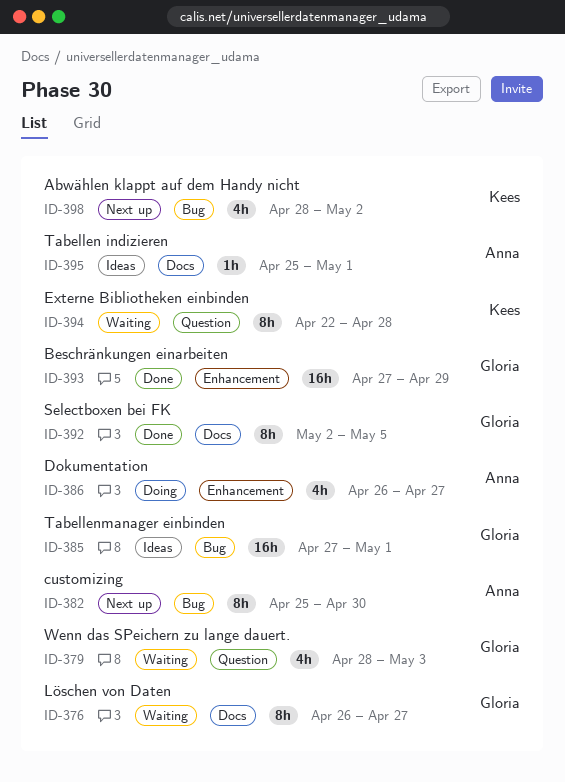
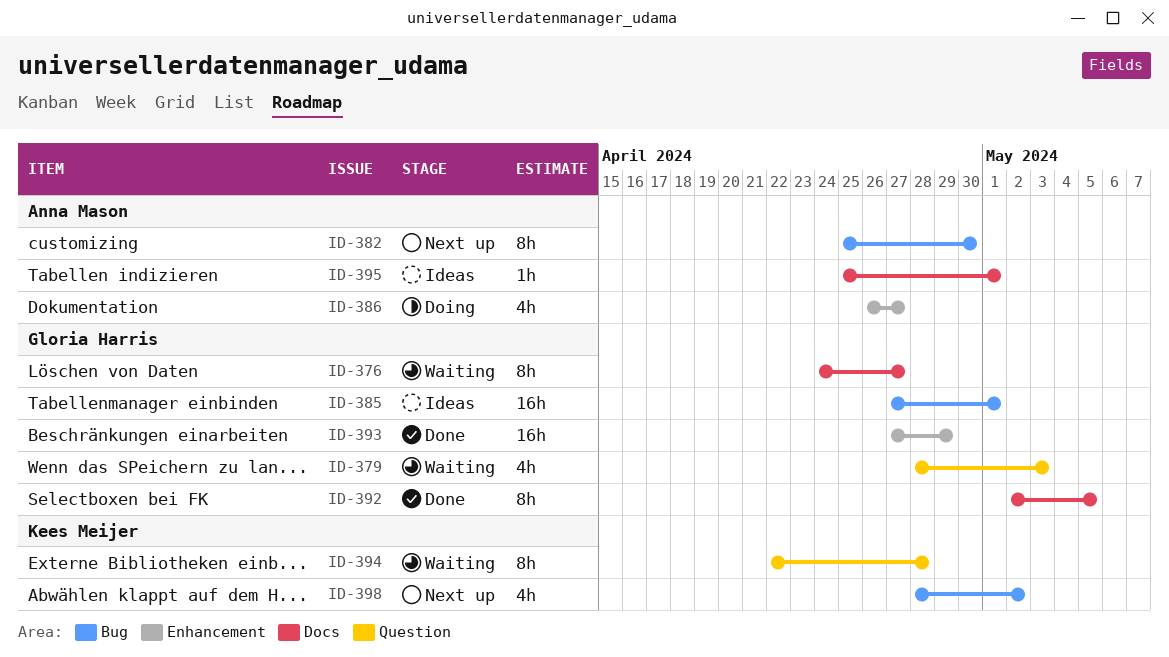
ID-376, start: Apr 26 -> Apr 24

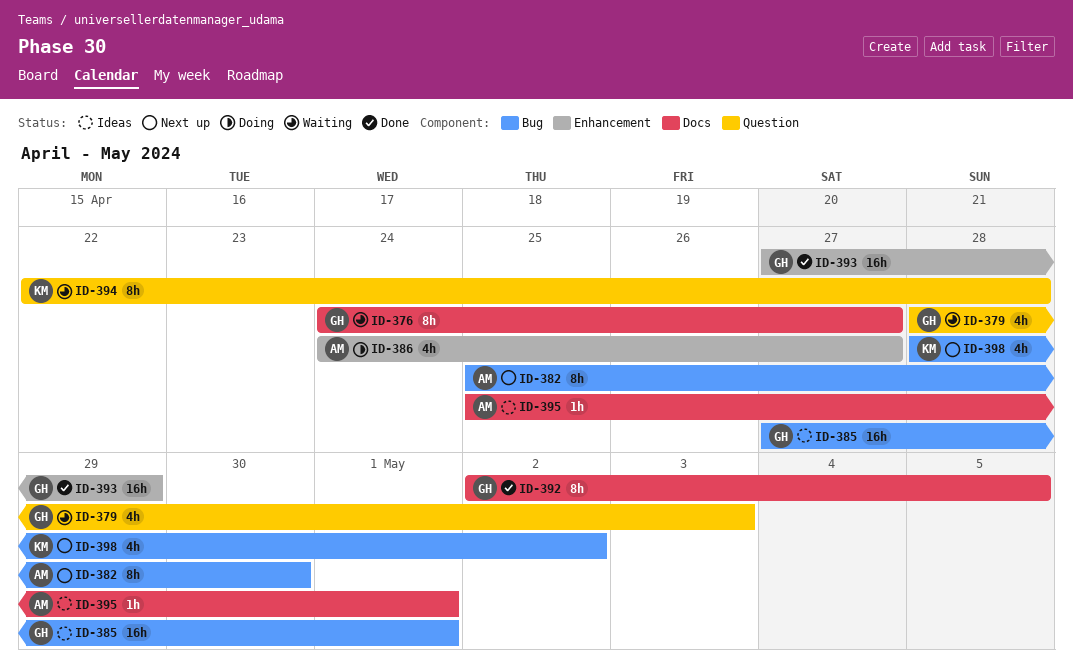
ID-386, start: Apr 26 -> Apr 24

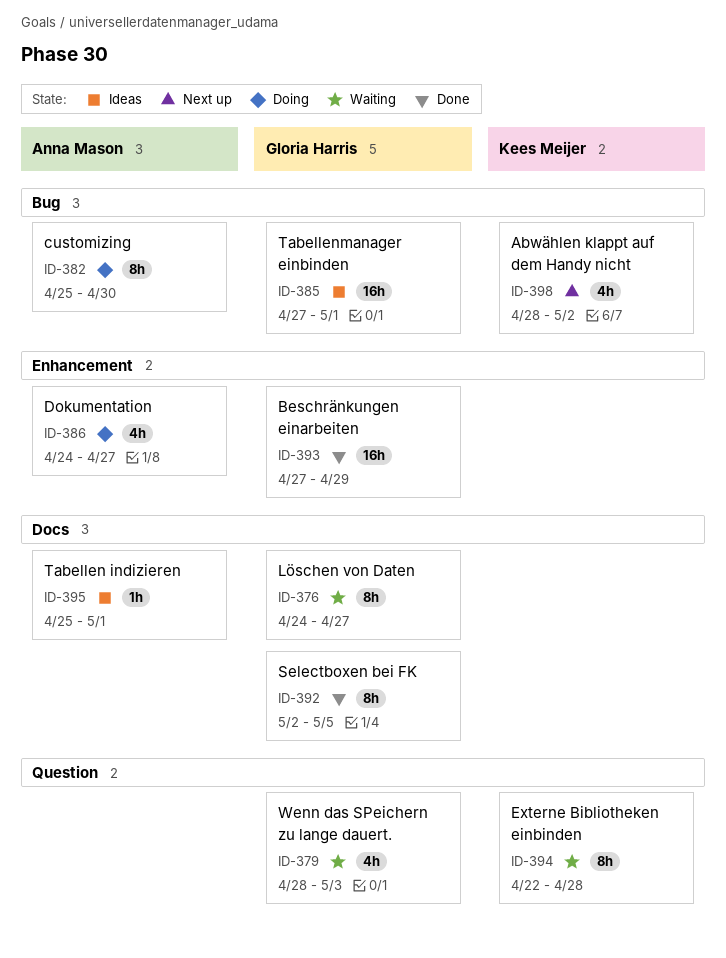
ID-382, status: Next up -> Doing

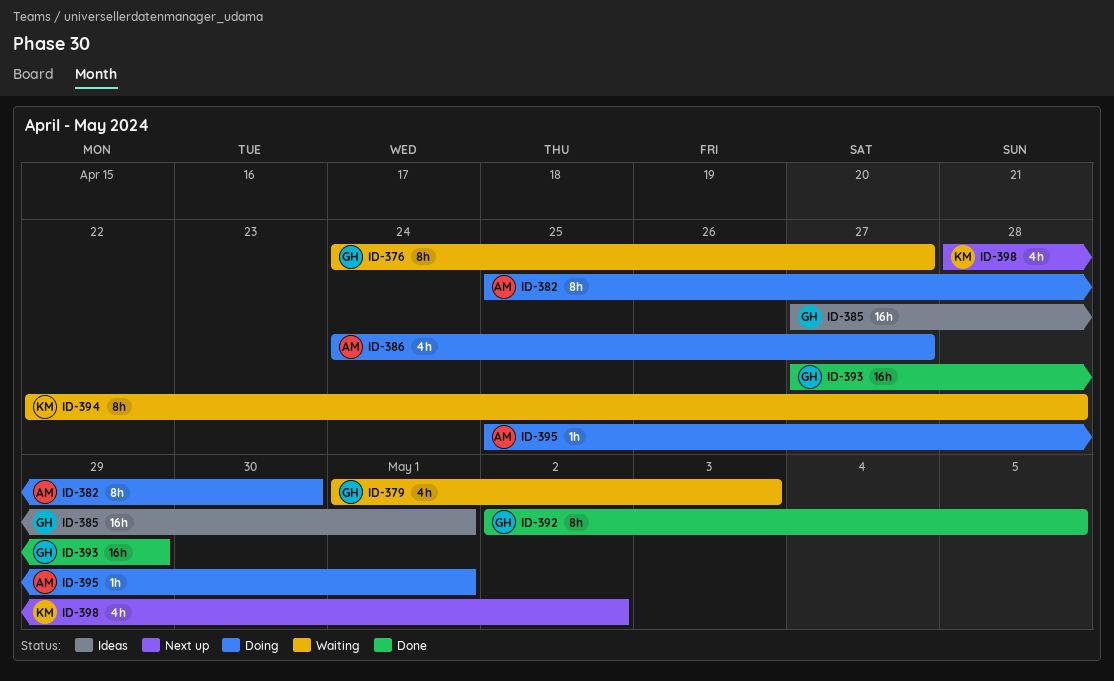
ID-379, start: Apr 28 -> May 1
ID-395, status: Ideas -> Doing

